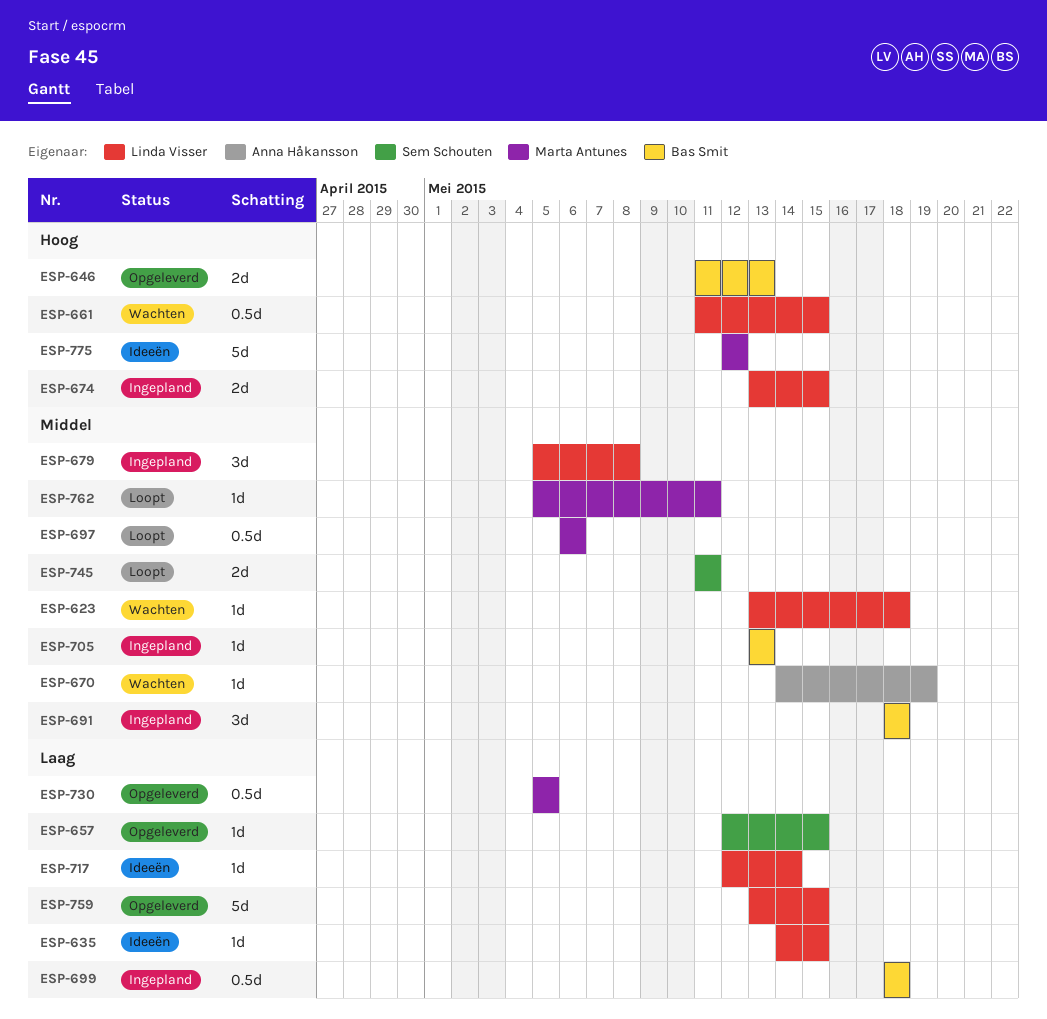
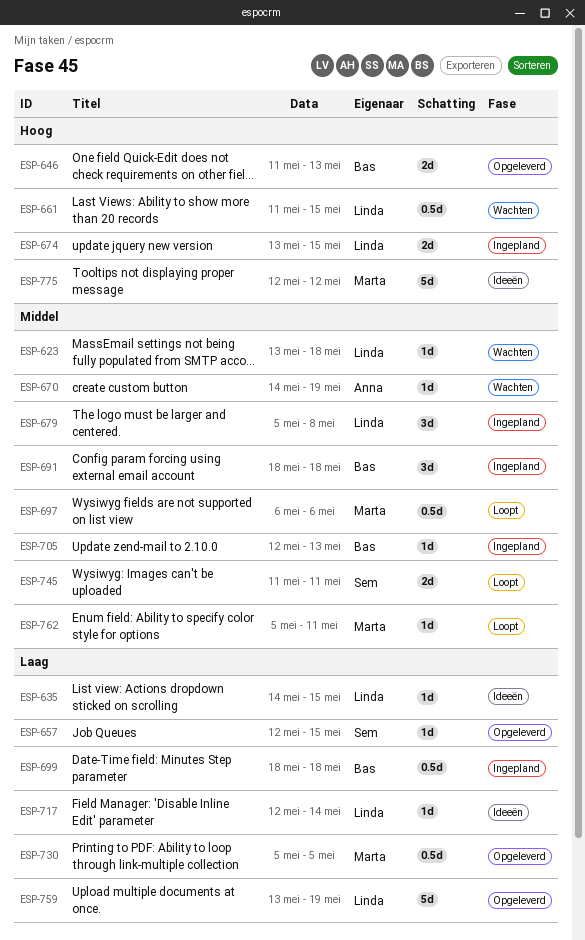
ESP-705, start: May 13 -> May 12
ESP-759, due: May 15 -> May 19

